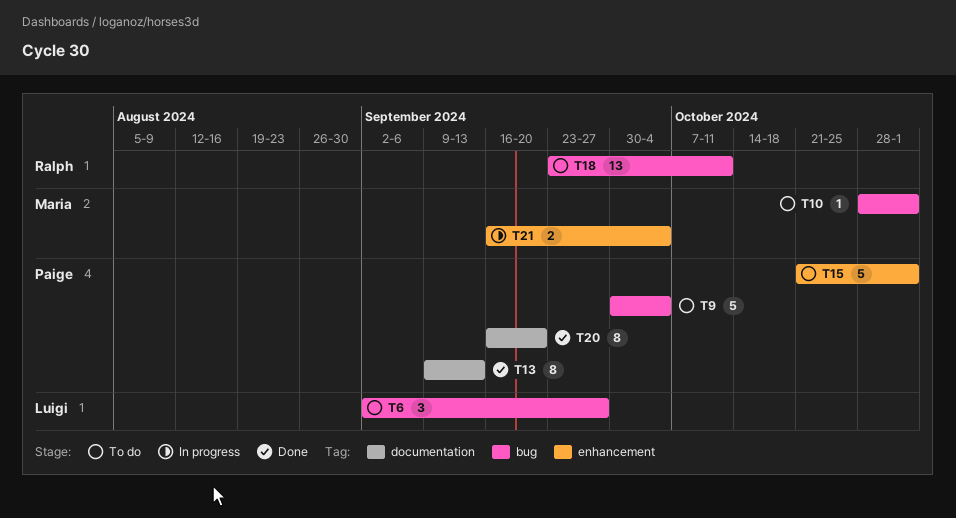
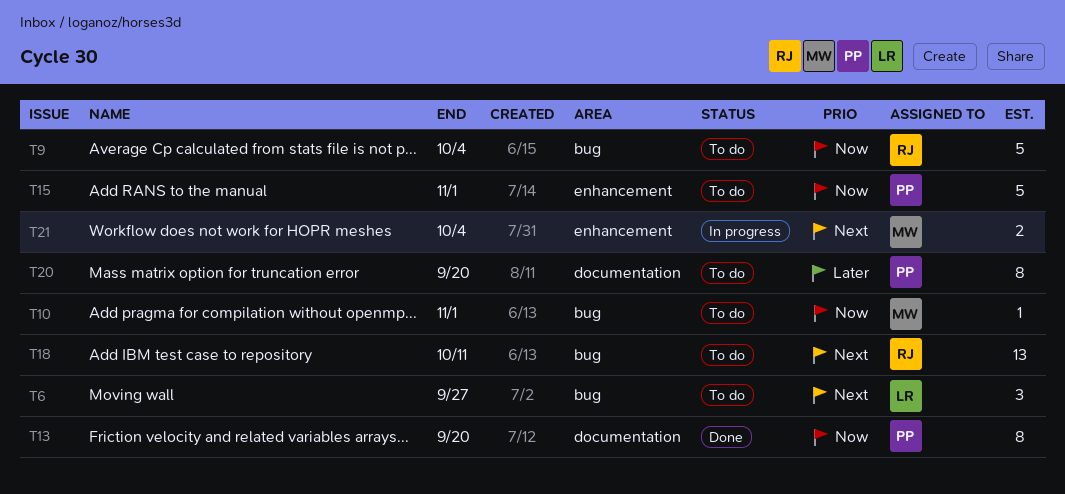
T9, owner: Paige -> Ralph
T13, due: Sep 13 -> Sep 20
T20, status: Done -> To do

